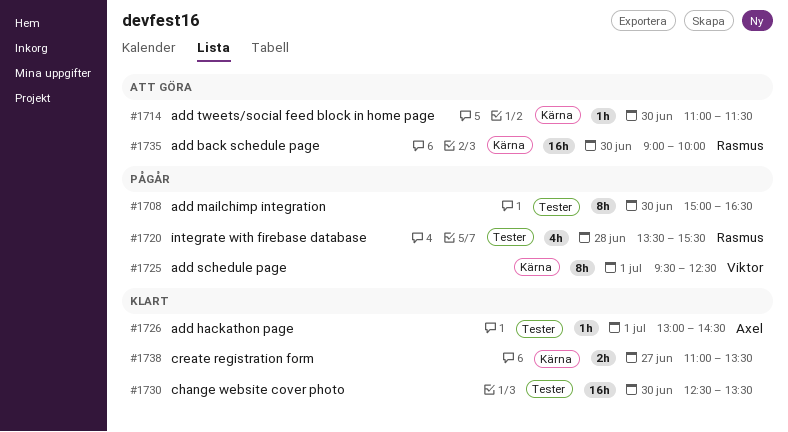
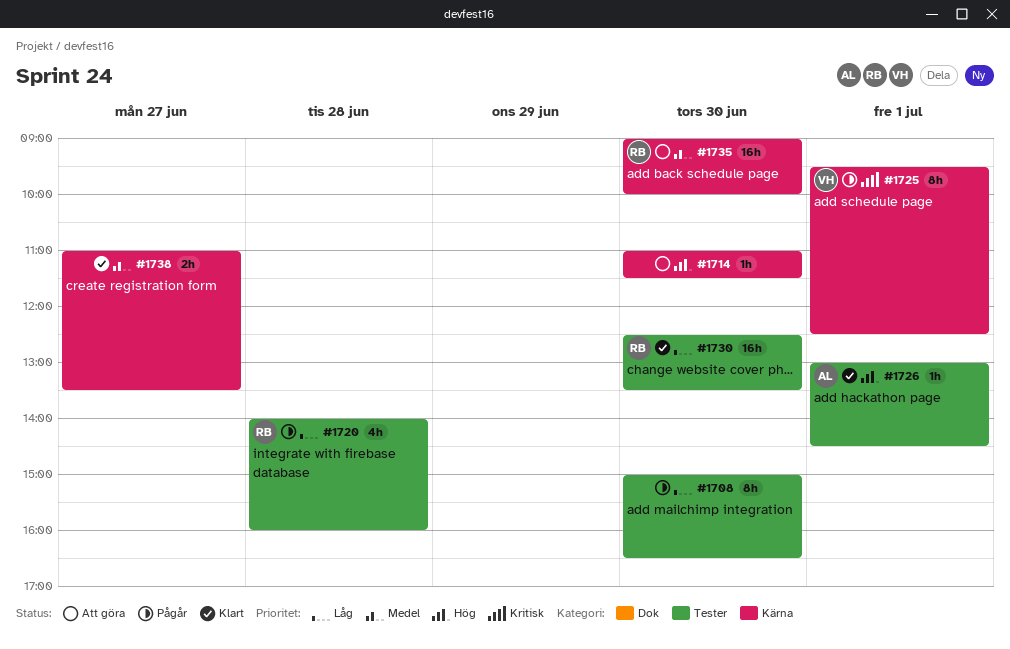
#1720, begins: 13:30 -> 14:00
#1720, ends: 15:30 -> 16:00
#1730, owner: none -> Rasmus

